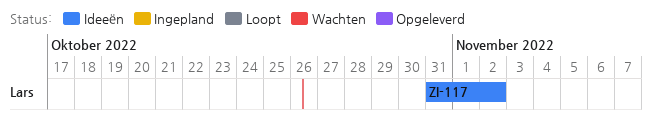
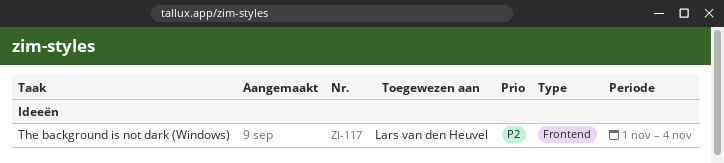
ZI-117, start: Oct 31 -> Nov 1
ZI-117, due: Nov 2 -> Nov 4

